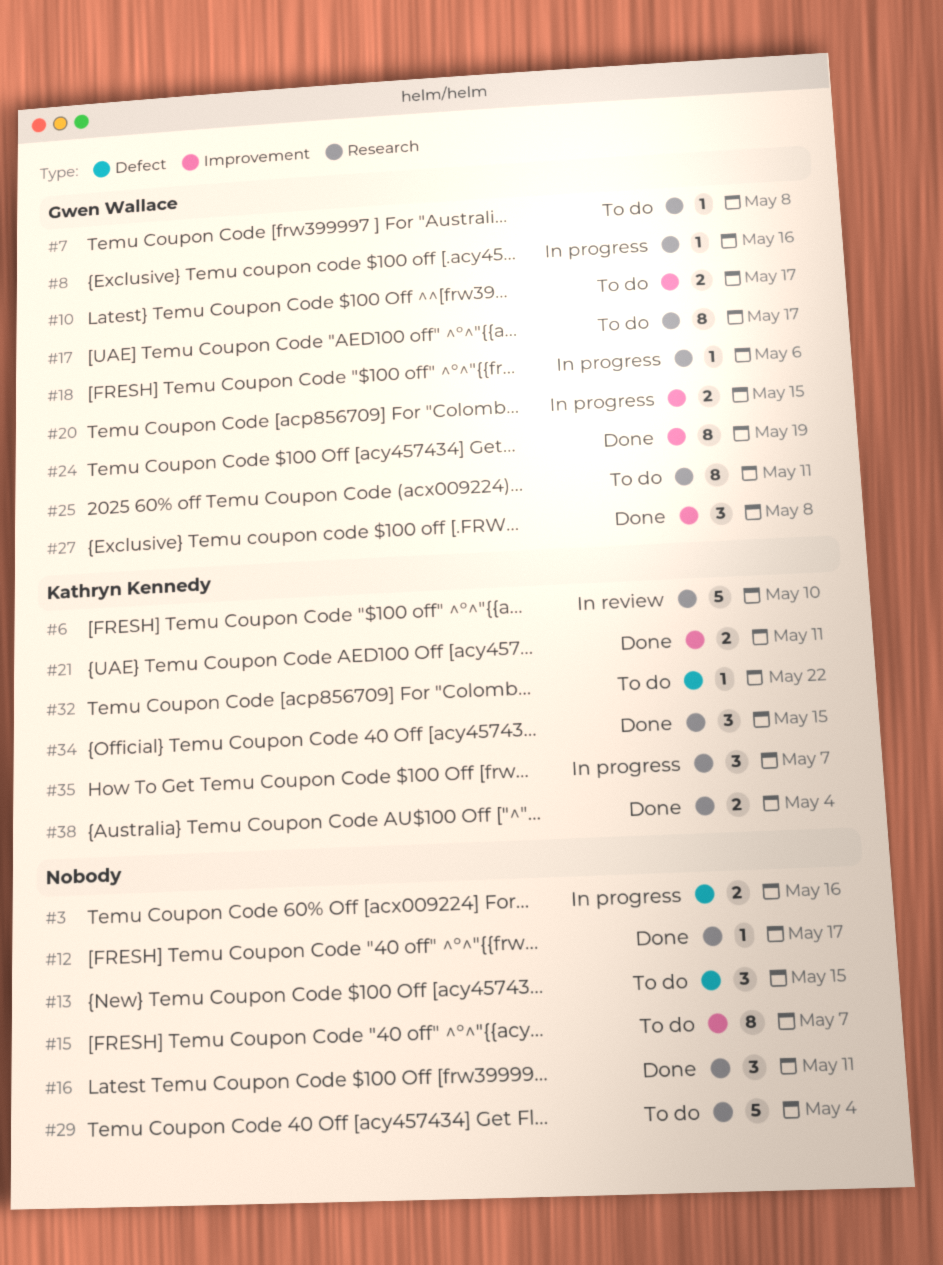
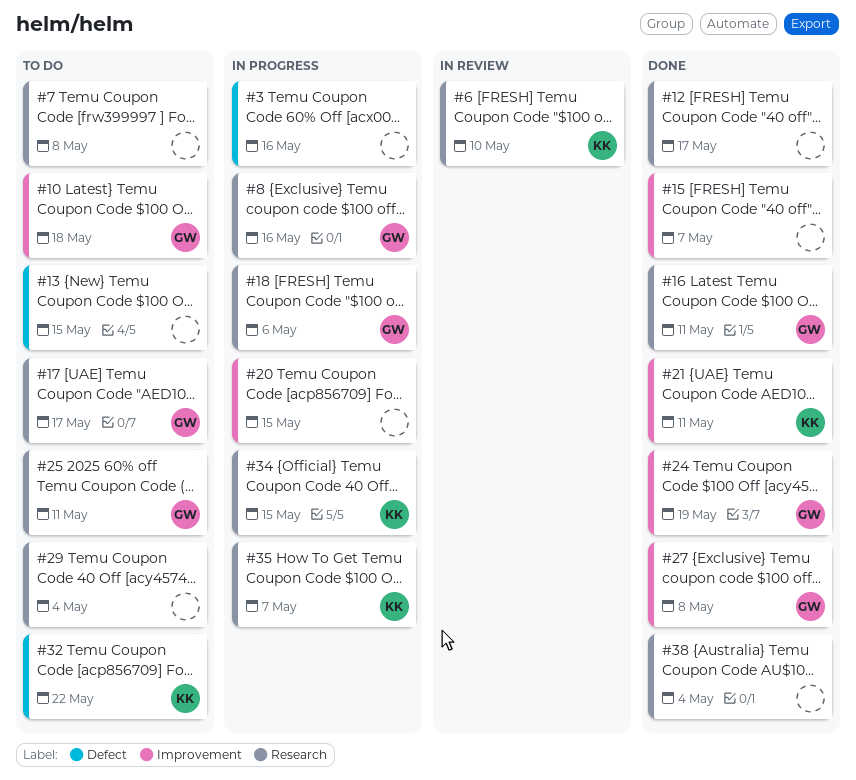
#7, owner: Gwen Wallace -> none
#10, due: May 17 -> May 18
#15, status: To do -> Done
#16, owner: none -> Gwen Wallace
#20, owner: Gwen Wallace -> none
#34, status: Done -> In progress
#38, owner: Kathryn Kennedy -> none

